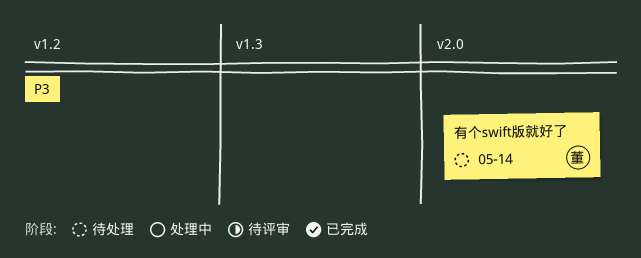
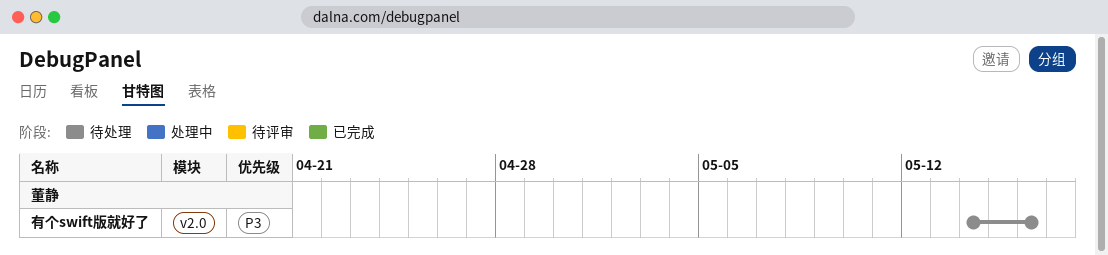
有个swift版就好了, due: May 14 -> May 16

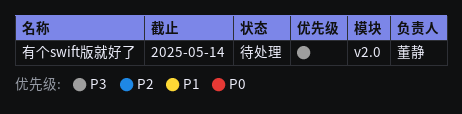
有个swift版就好了, due: May 16 -> May 14

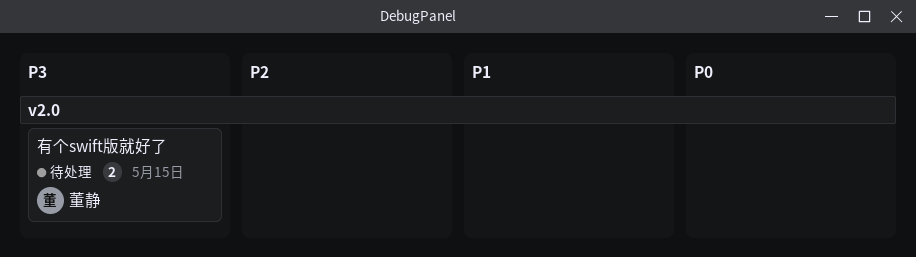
有个swift版就好了, due: May 14 -> May 15

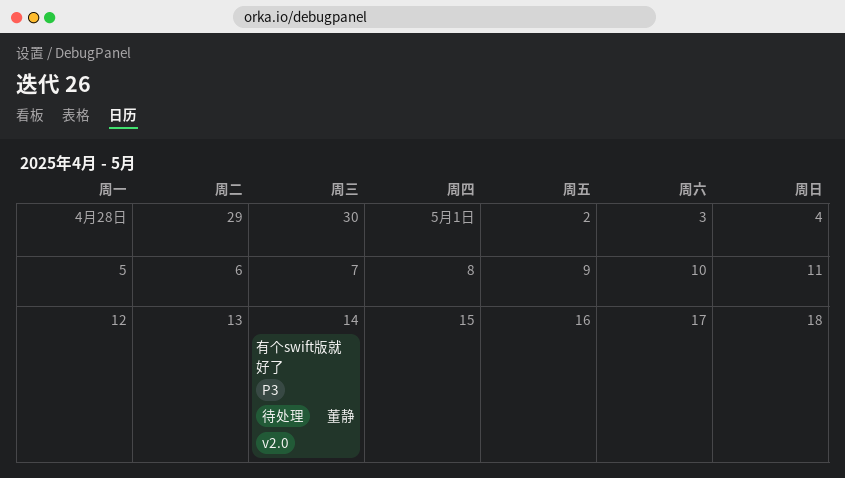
有个swift版就好了, due: May 15 -> May 14

